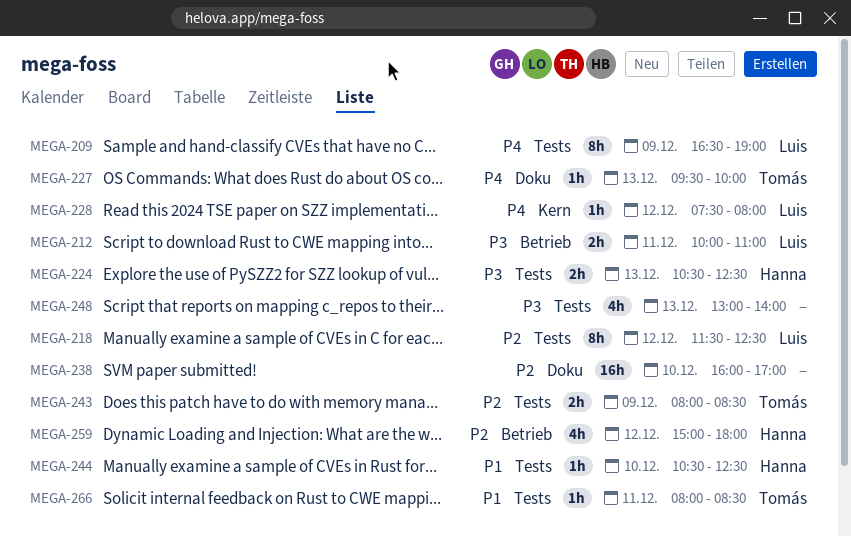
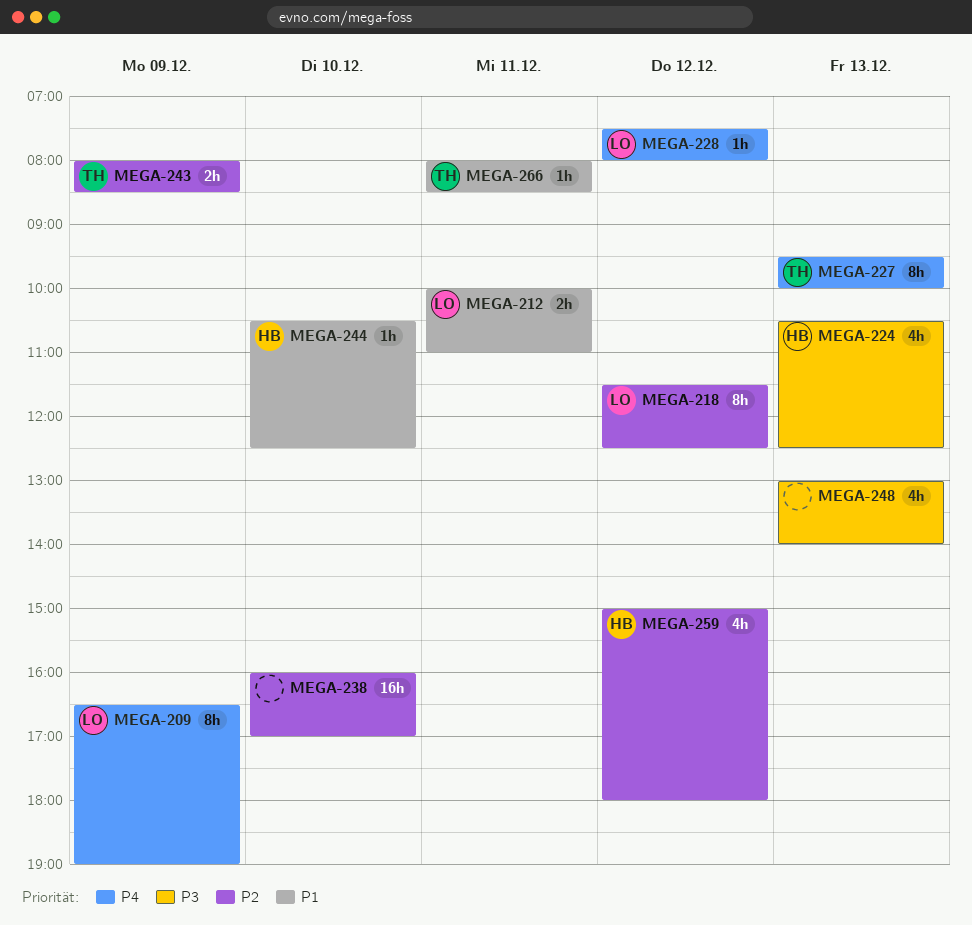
MEGA-212, priority: P3 -> P1
MEGA-224, estimate: 2h -> 4h
MEGA-227, estimate: 1h -> 8h

